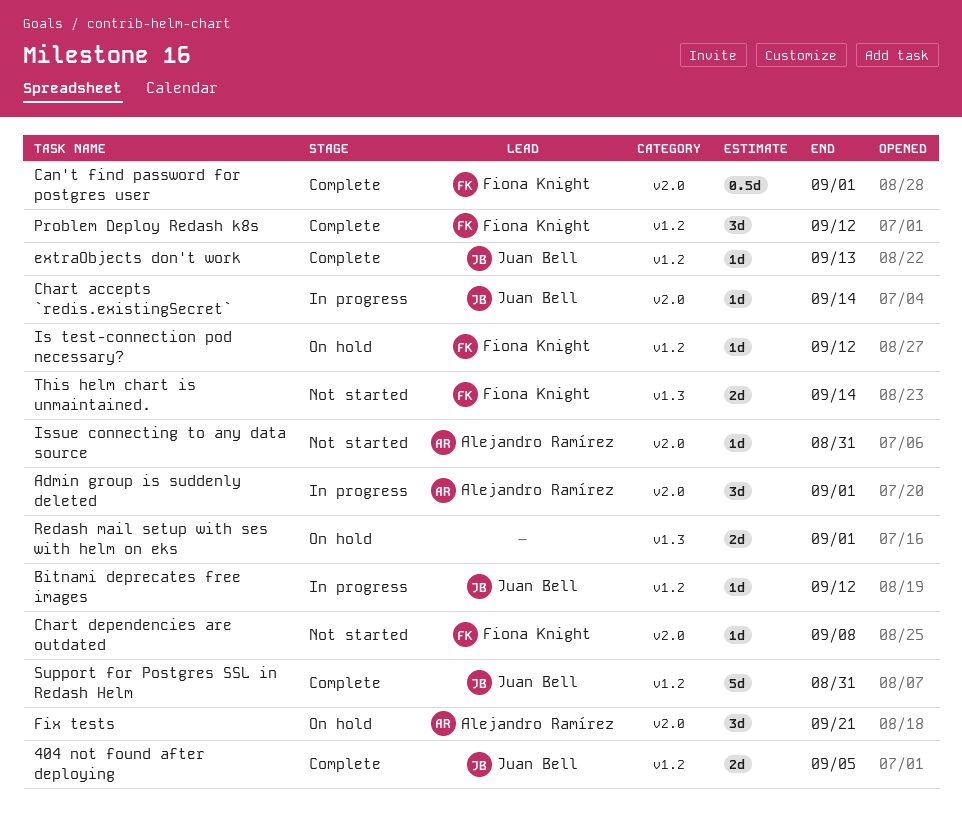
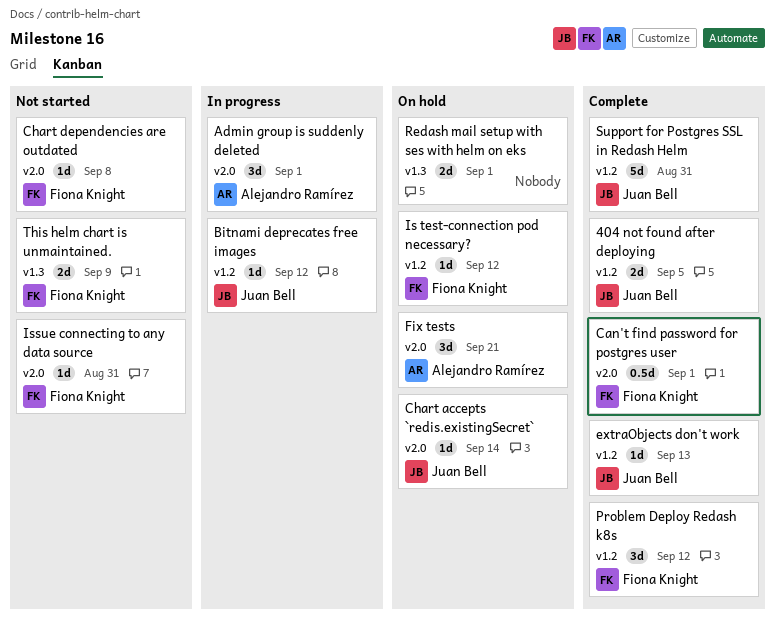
Chart accepts `redis.existingSecret`, status: In progress -> On hold
Issue connecting to any data source, owner: Alejandro Ramírez -> Fiona Knight
This helm chart is unmaintained., due: Sep 14 -> Sep 9

